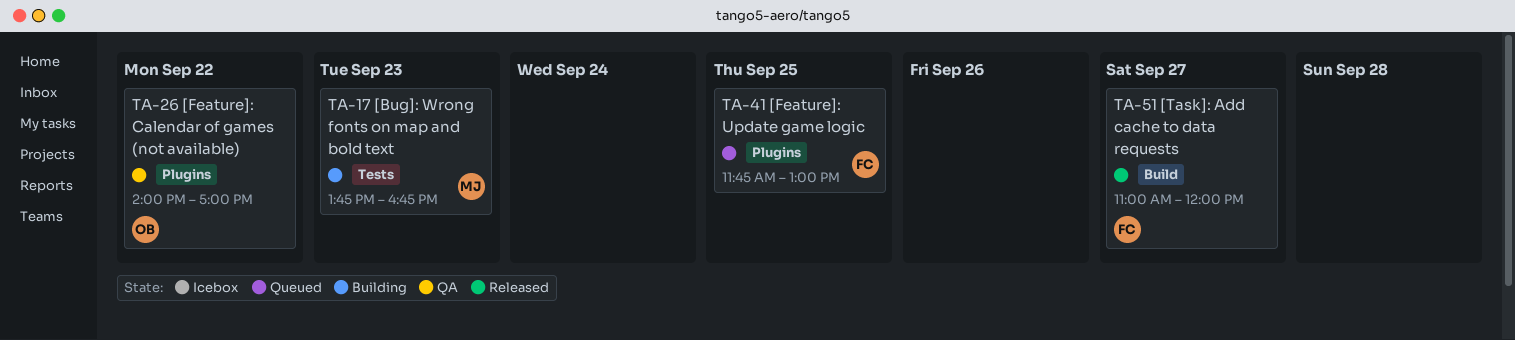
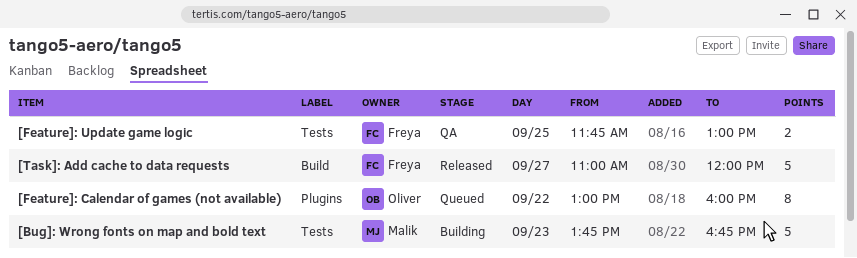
[Feature]: Calendar of games (not available), status: QA -> Queued
[Feature]: Calendar of games (not available), begins: 14:00 -> 13:00
[Feature]: Calendar of games (not available), ends: 17:00 -> 16:00
[Feature]: Update game logic, status: Queued -> QA
[Feature]: Update game logic, label: Plugins -> Tests

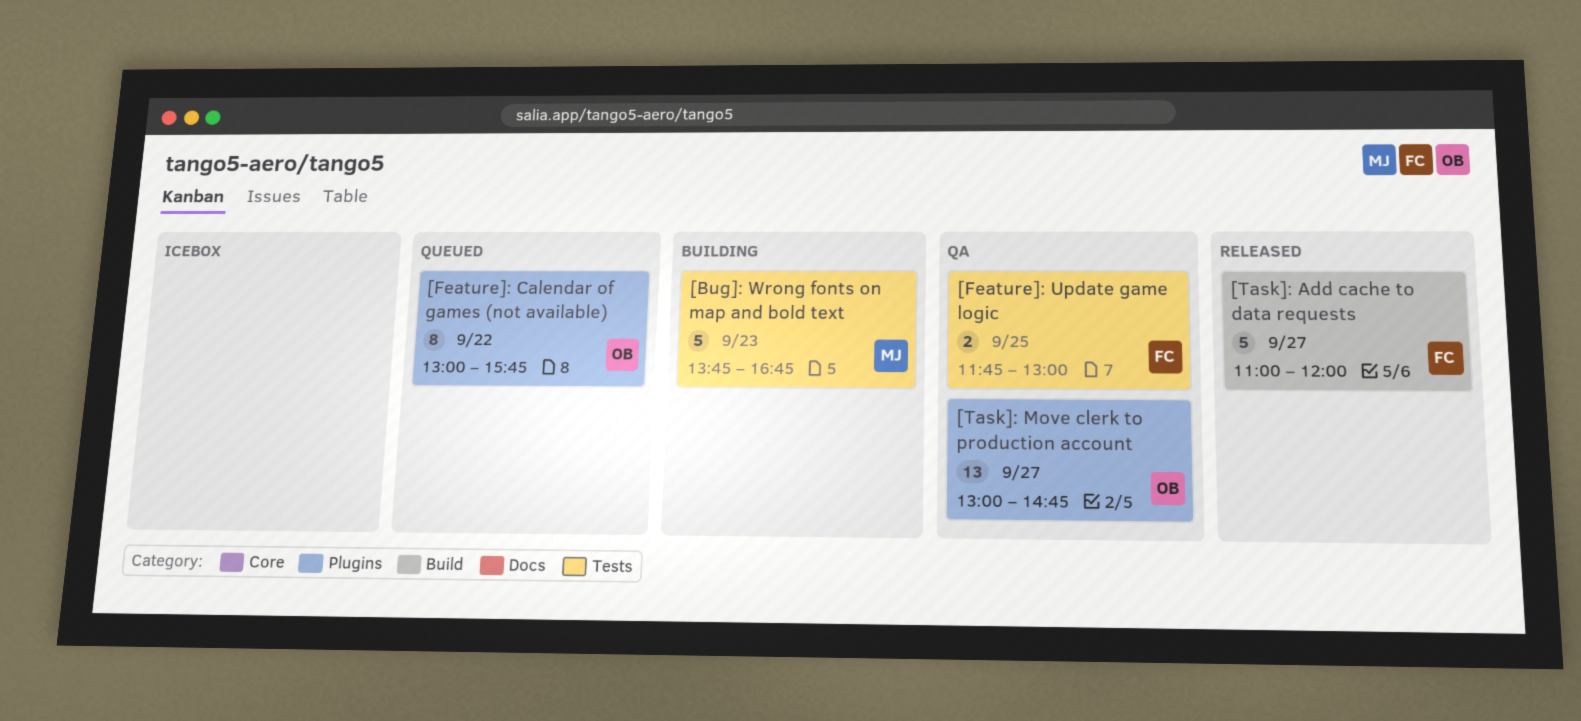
[Feature]: Calendar of games (not available), ends: 16:00 -> 15:45
[Task]: Move clerk to production account: none -> present

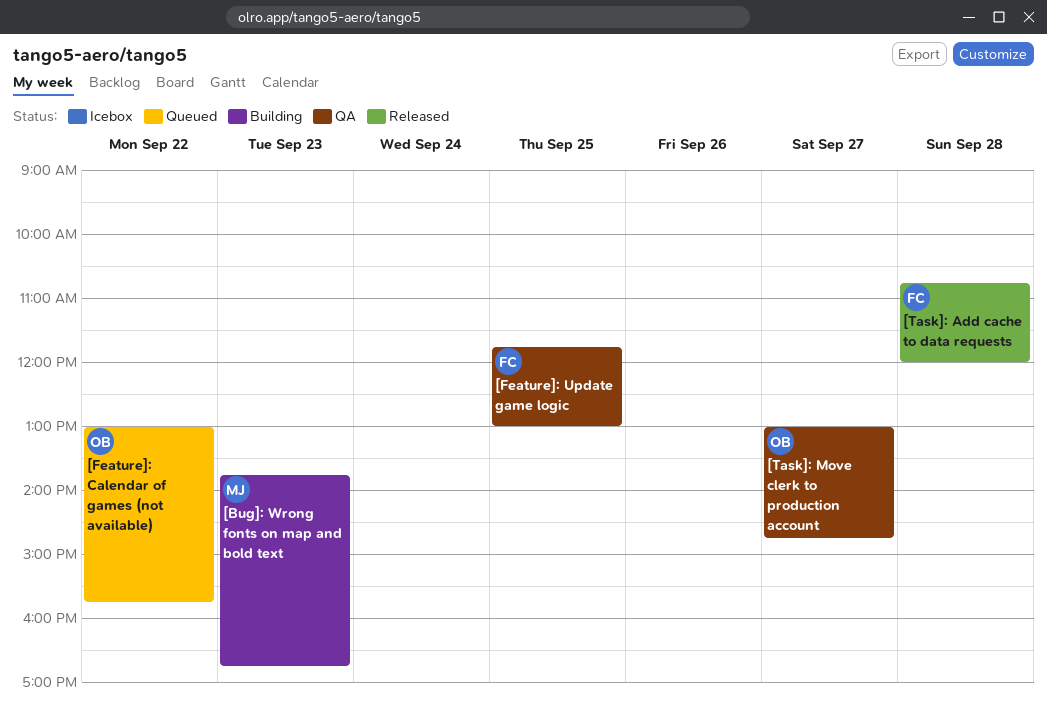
[Task]: Add cache to data requests, day: Sep 27 -> Sep 28
[Task]: Add cache to data requests, begins: 11:00 -> 10:45

